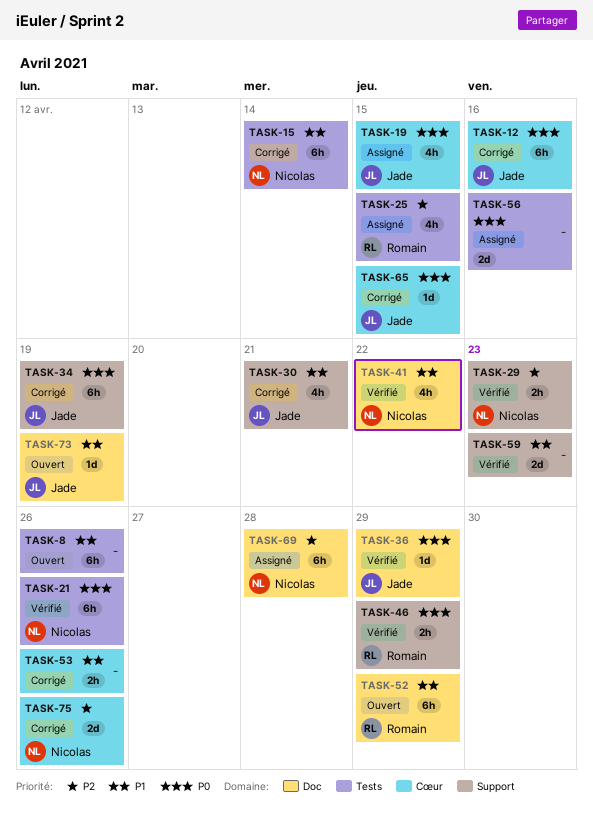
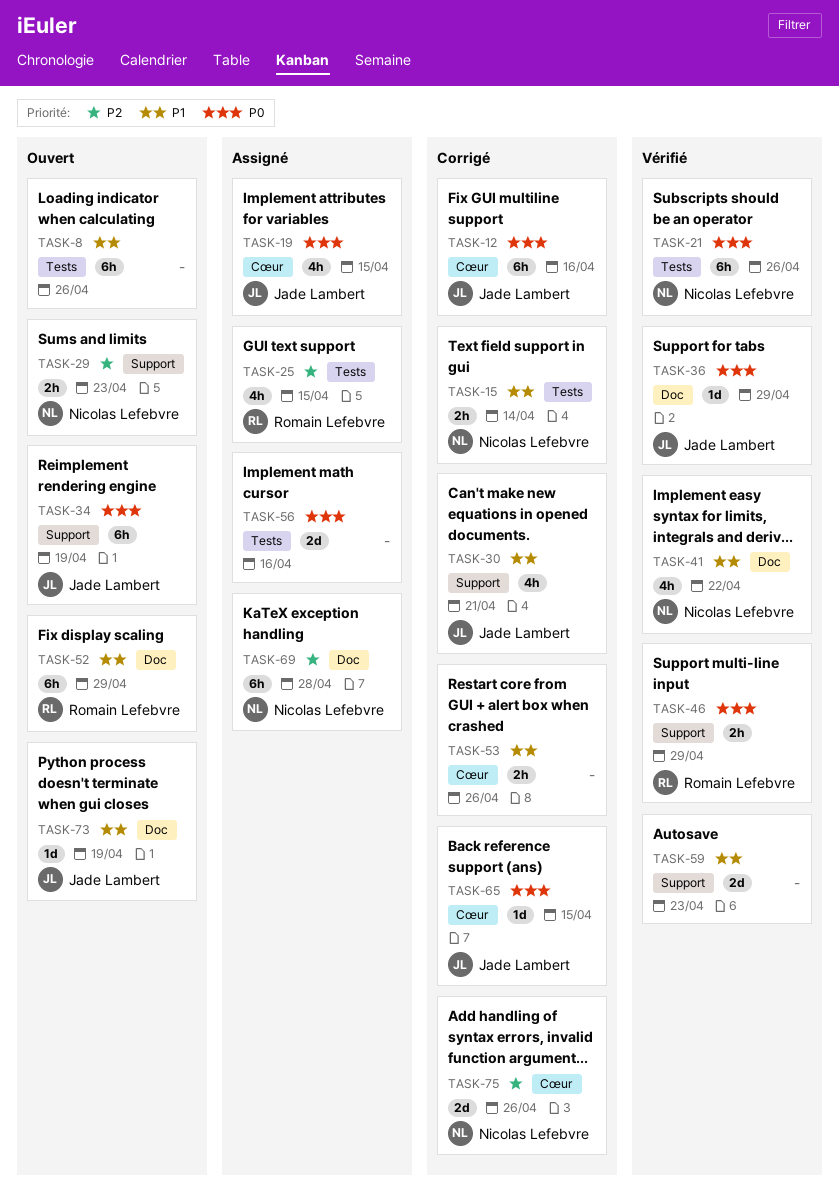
TASK-15, estimate: 6h -> 2h
TASK-29, status: Vérifié -> Ouvert
TASK-34, status: Corrigé -> Ouvert

